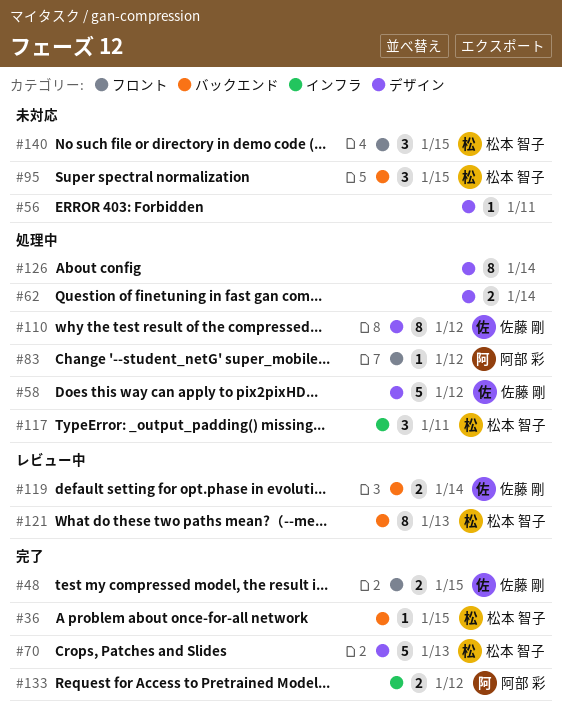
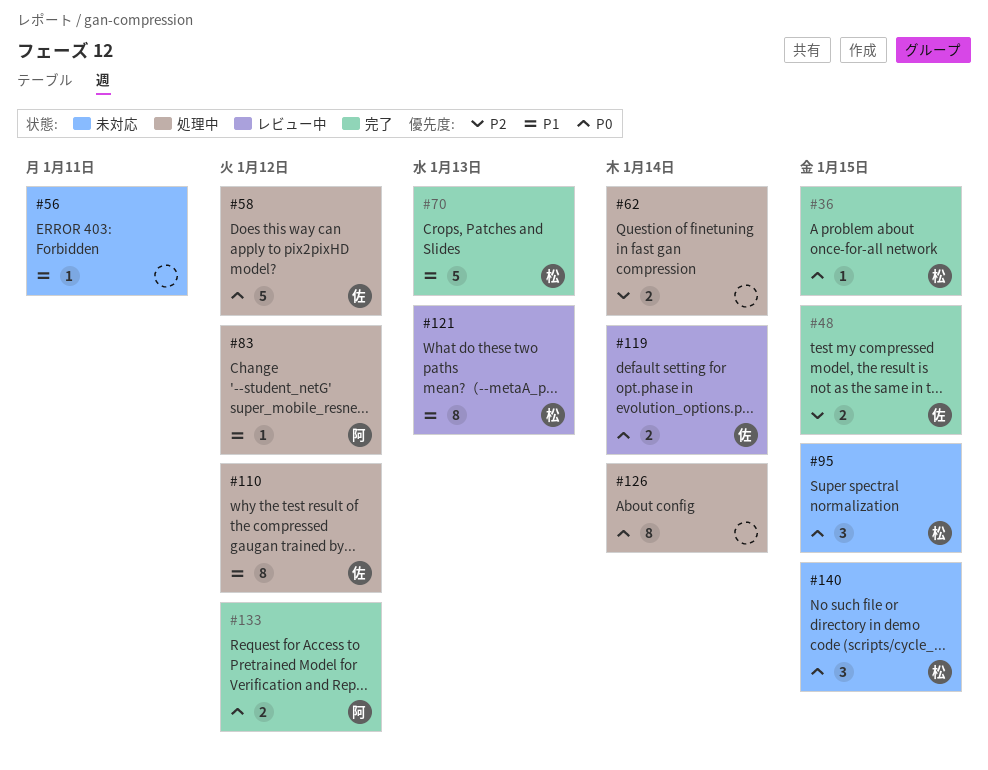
#117: present -> none

